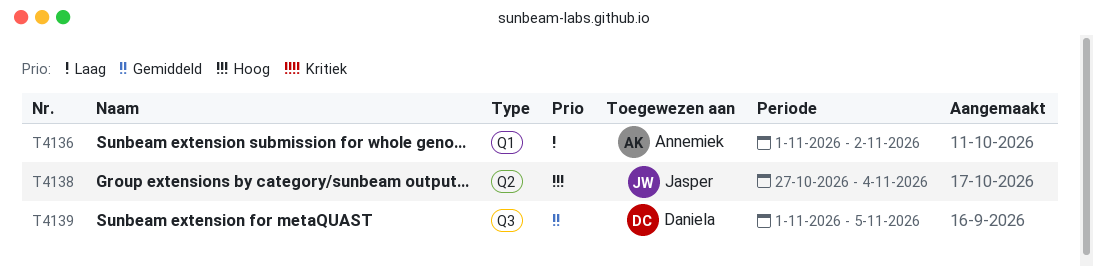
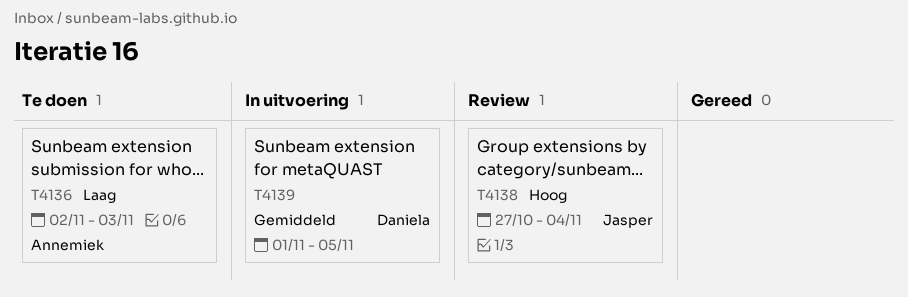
T4136, start: Nov 1 -> Nov 2
T4136, due: Nov 2 -> Nov 3

